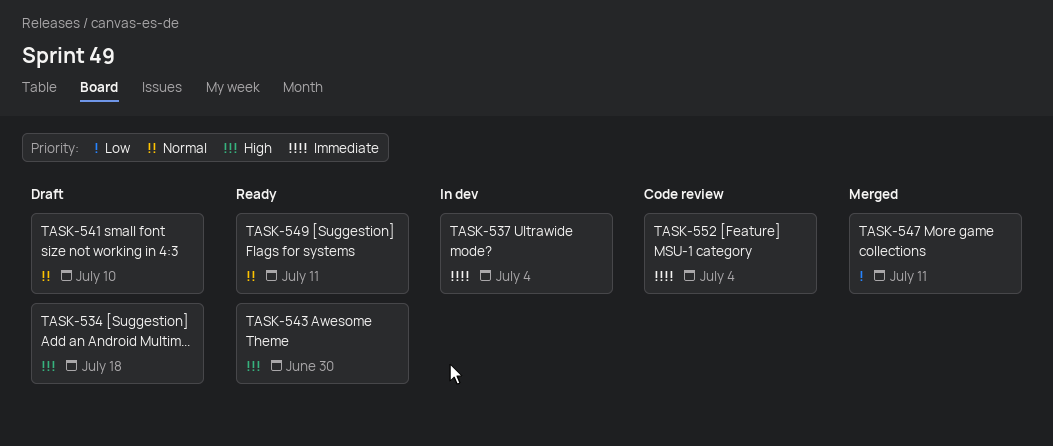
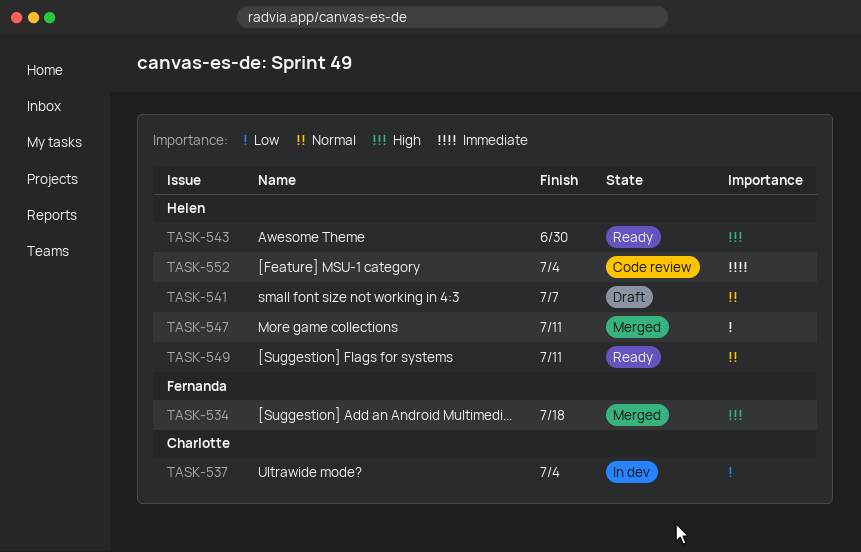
TASK-534, status: Draft -> Merged
TASK-537, priority: Immediate -> Low
TASK-541, due: Jul 10 -> Jul 7

